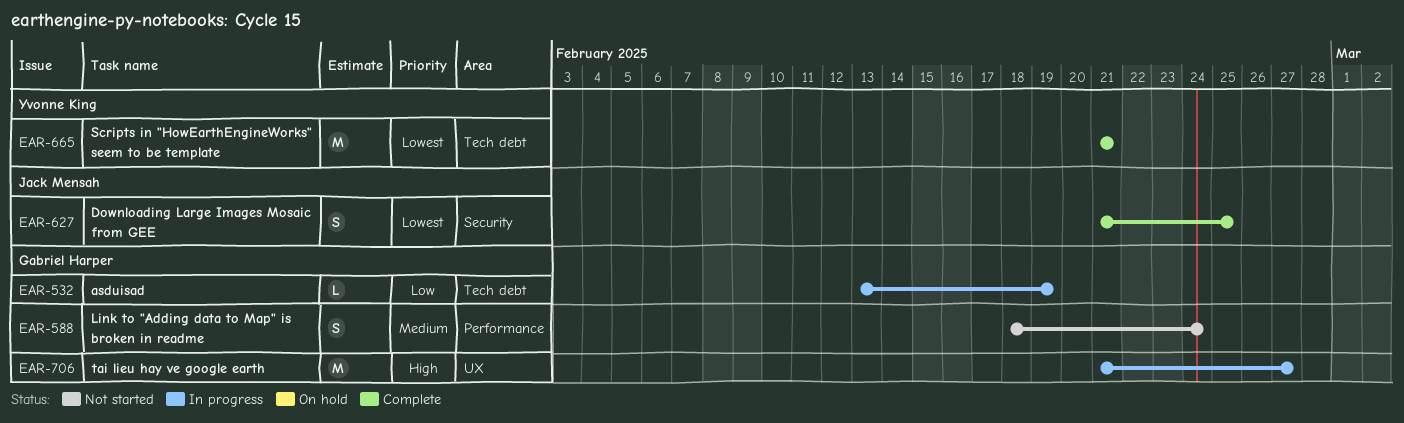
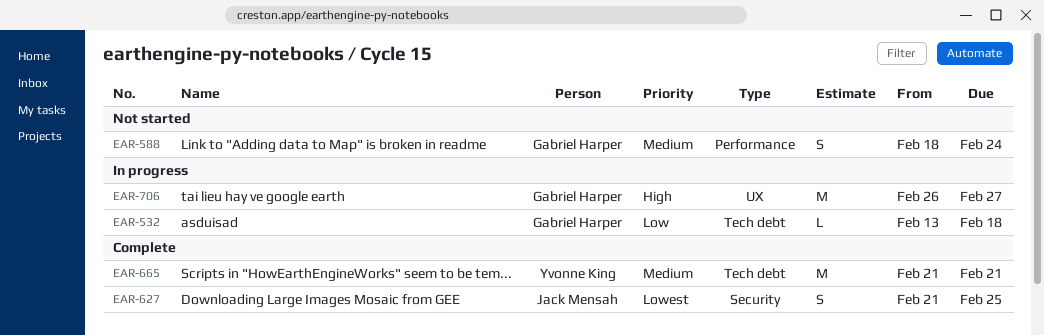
EAR-532, due: Feb 19 -> Feb 18
EAR-665, priority: Lowest -> Medium
EAR-706, start: Feb 21 -> Feb 26

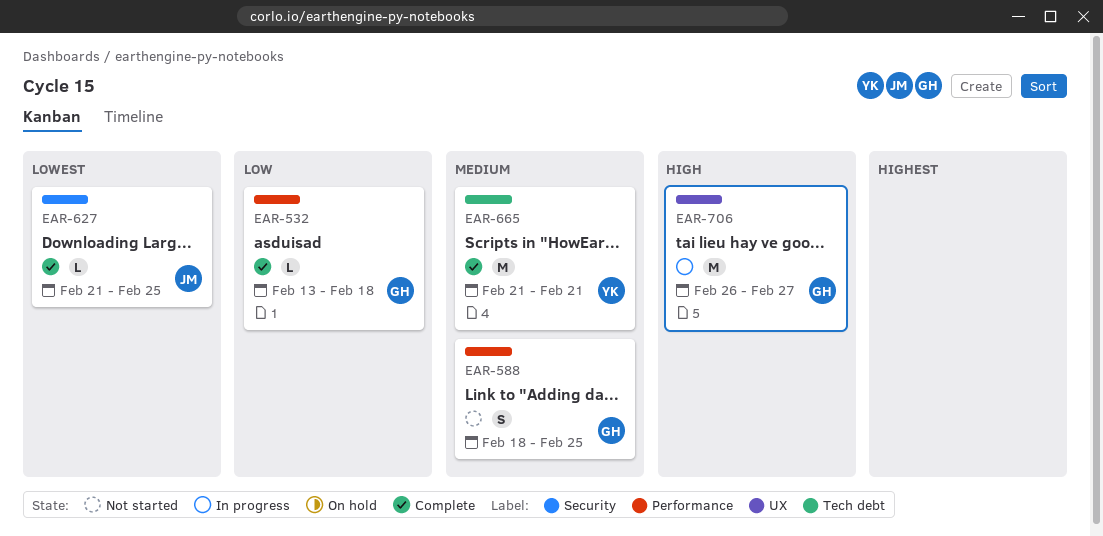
EAR-532, status: In progress -> Complete
EAR-532, label: Tech debt -> Performance
EAR-588, due: Feb 24 -> Feb 25
EAR-627, estimate: S -> L

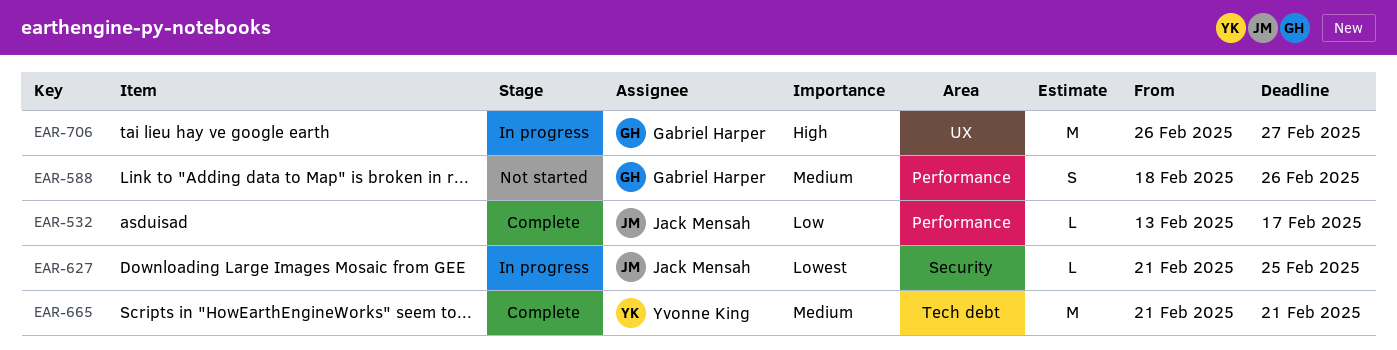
EAR-532, owner: Gabriel Harper -> Jack Mensah
EAR-532, due: Feb 18 -> Feb 17
EAR-588, due: Feb 25 -> Feb 26
EAR-627, status: Complete -> In progress

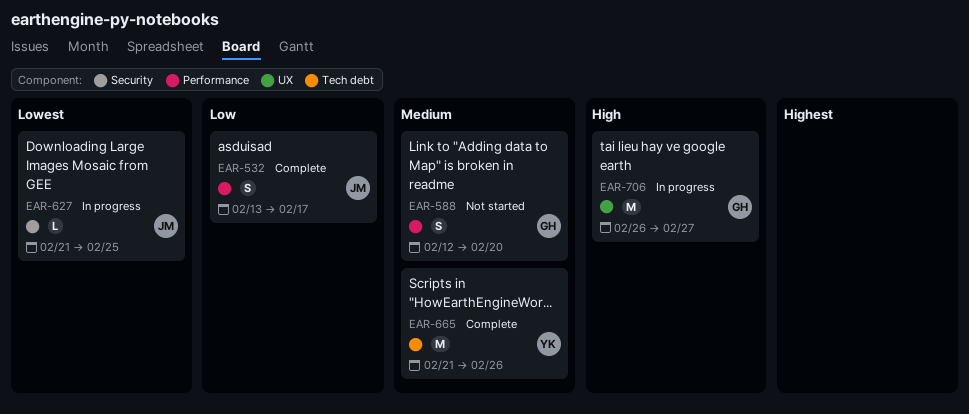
EAR-532, estimate: L -> S
EAR-588, start: Feb 18 -> Feb 12
EAR-588, due: Feb 26 -> Feb 20
EAR-665, due: Feb 21 -> Feb 26

